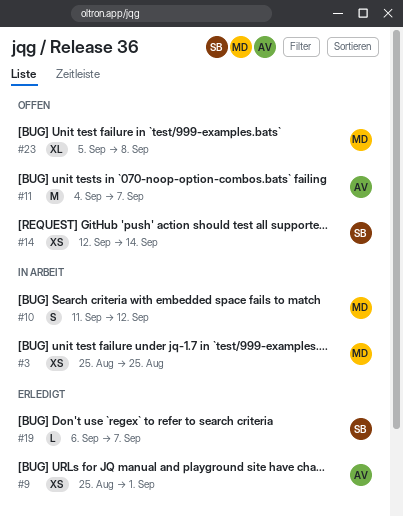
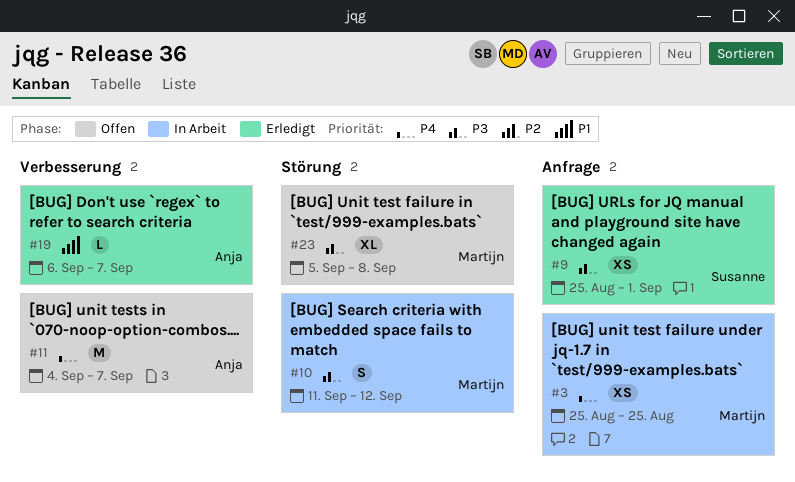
#9, owner: Anja -> Susanne
#14: present -> none
#19, owner: Susanne -> Anja

